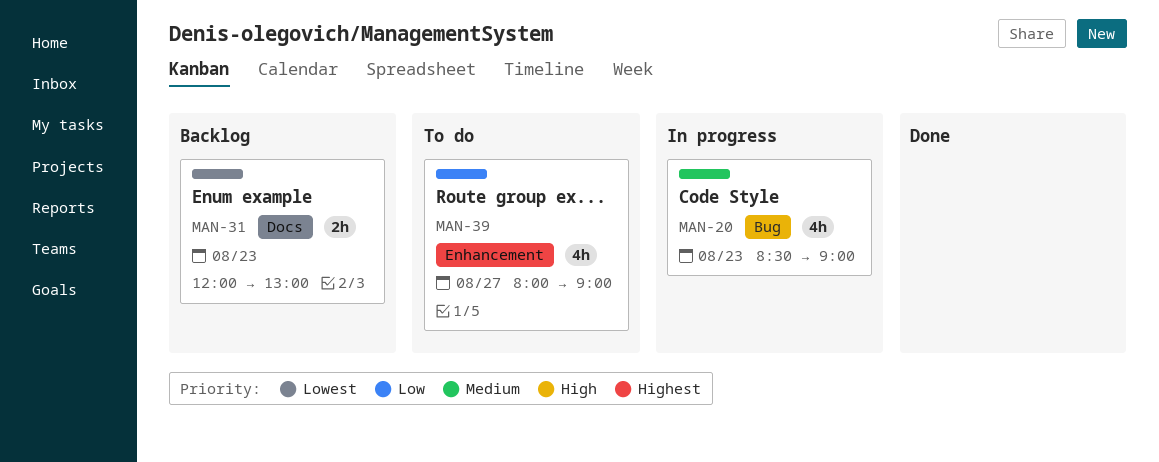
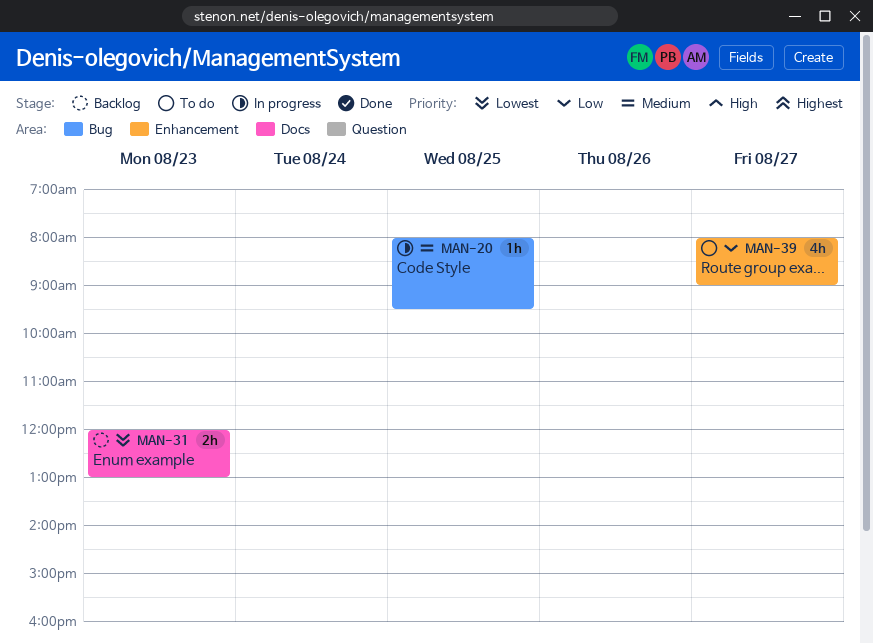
MAN-20, estimate: 4h -> 1h
MAN-20, day: Aug 23 -> Aug 25
MAN-20, begins: 08:30 -> 08:00
MAN-20, ends: 09:00 -> 09:30

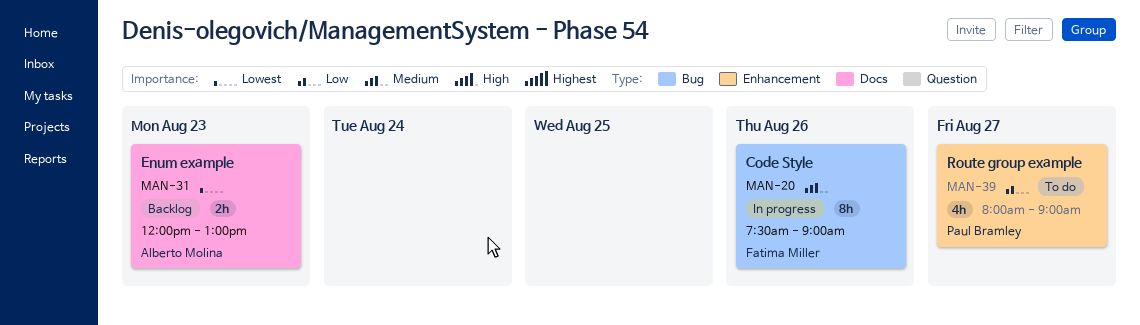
MAN-20, estimate: 1h -> 8h
MAN-20, day: Aug 25 -> Aug 26
MAN-20, begins: 08:00 -> 07:30
MAN-20, ends: 09:30 -> 09:00

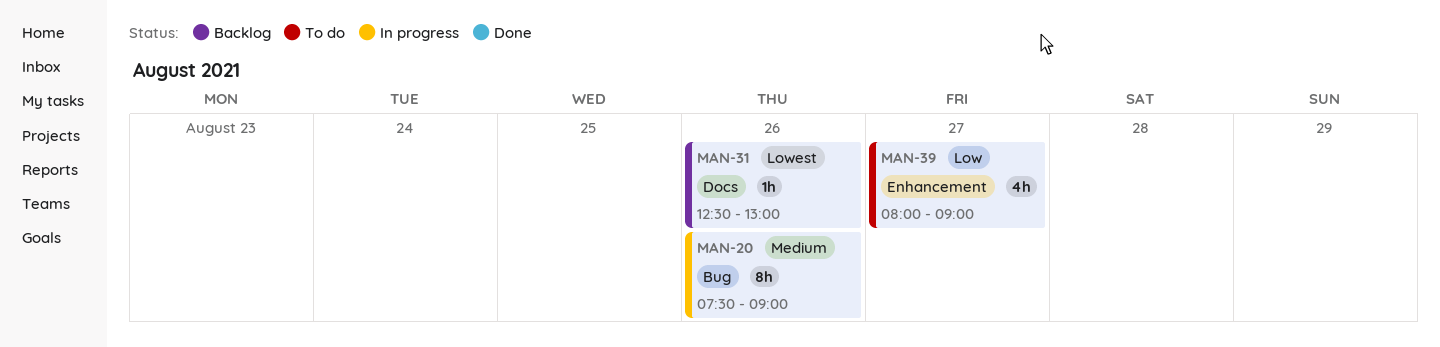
MAN-31, estimate: 2h -> 1h
MAN-31, day: Aug 23 -> Aug 26
MAN-31, begins: 12:00 -> 12:30

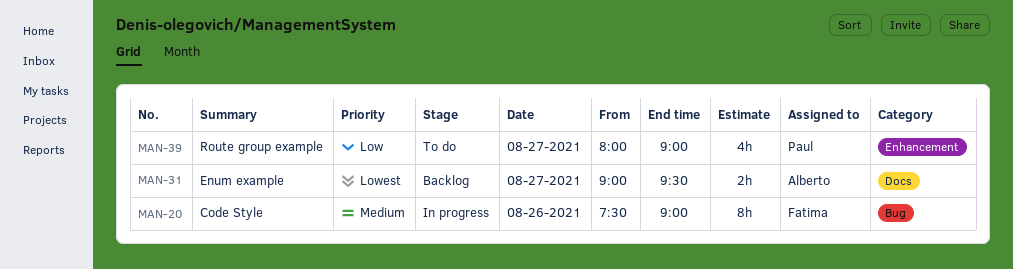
MAN-31, estimate: 1h -> 2h
MAN-31, day: Aug 26 -> Aug 27
MAN-31, begins: 12:30 -> 09:00
MAN-31, ends: 13:00 -> 09:30

